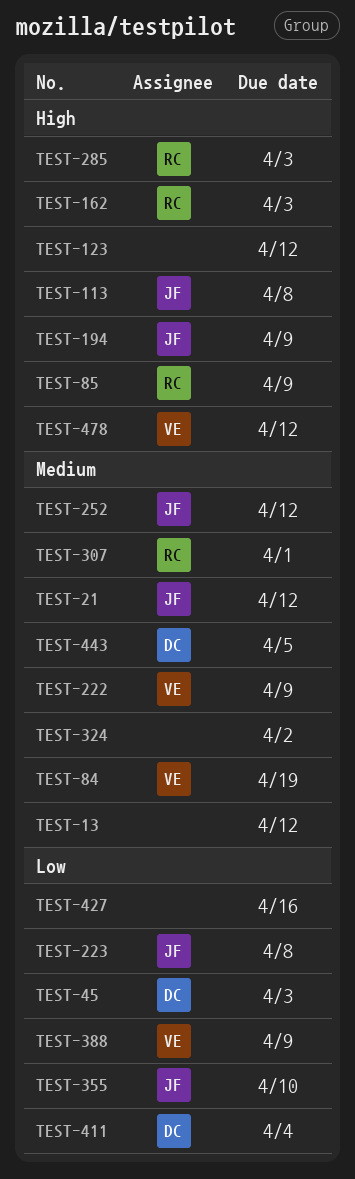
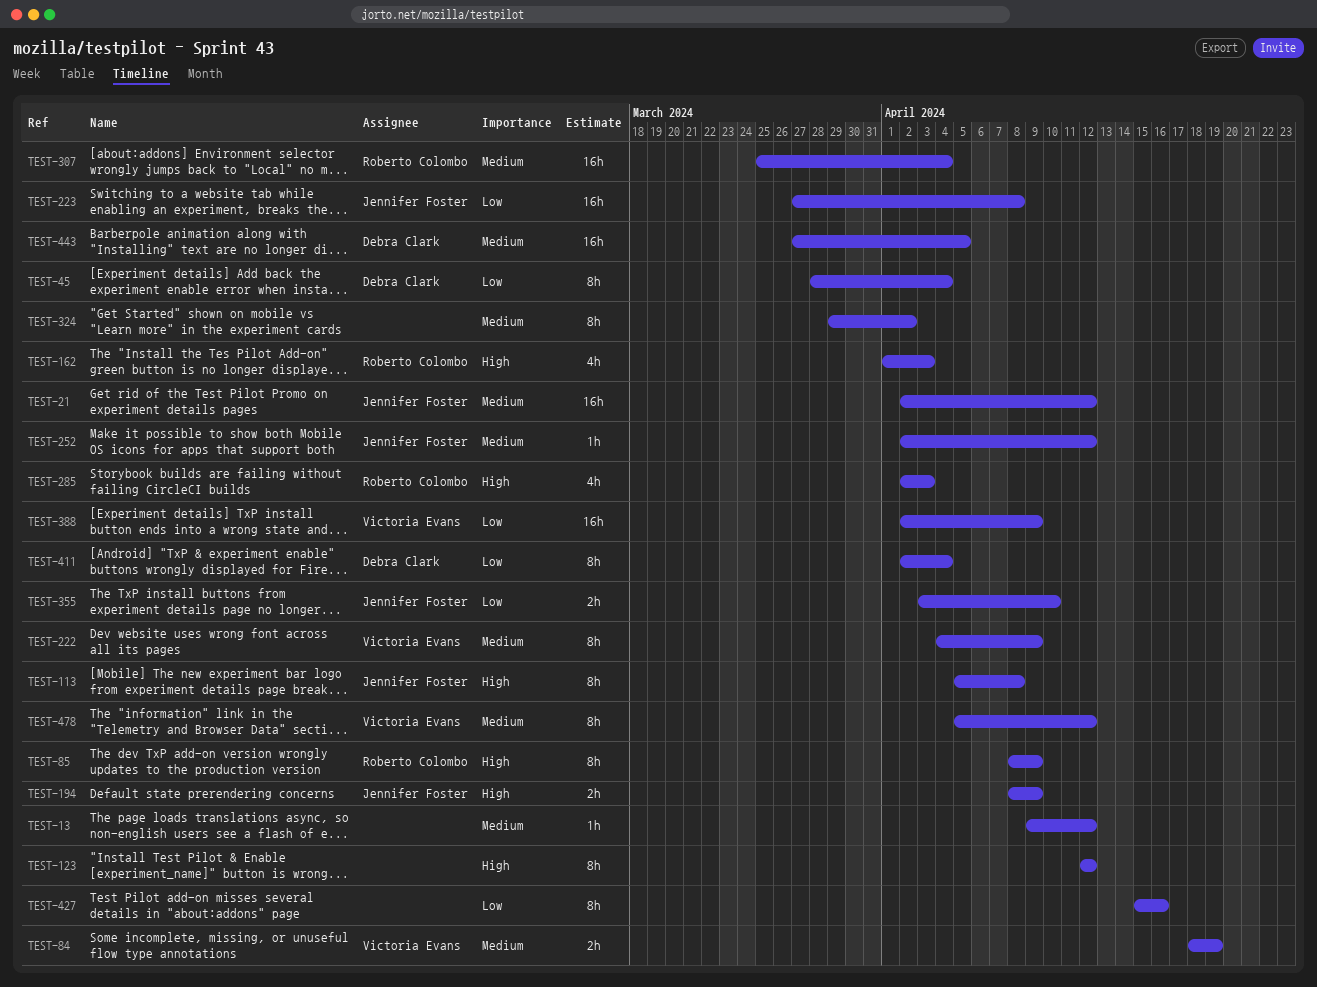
TEST-45, due: Apr 3 -> Apr 4
TEST-307, due: Apr 1 -> Apr 4
TEST-478, priority: High -> Medium

